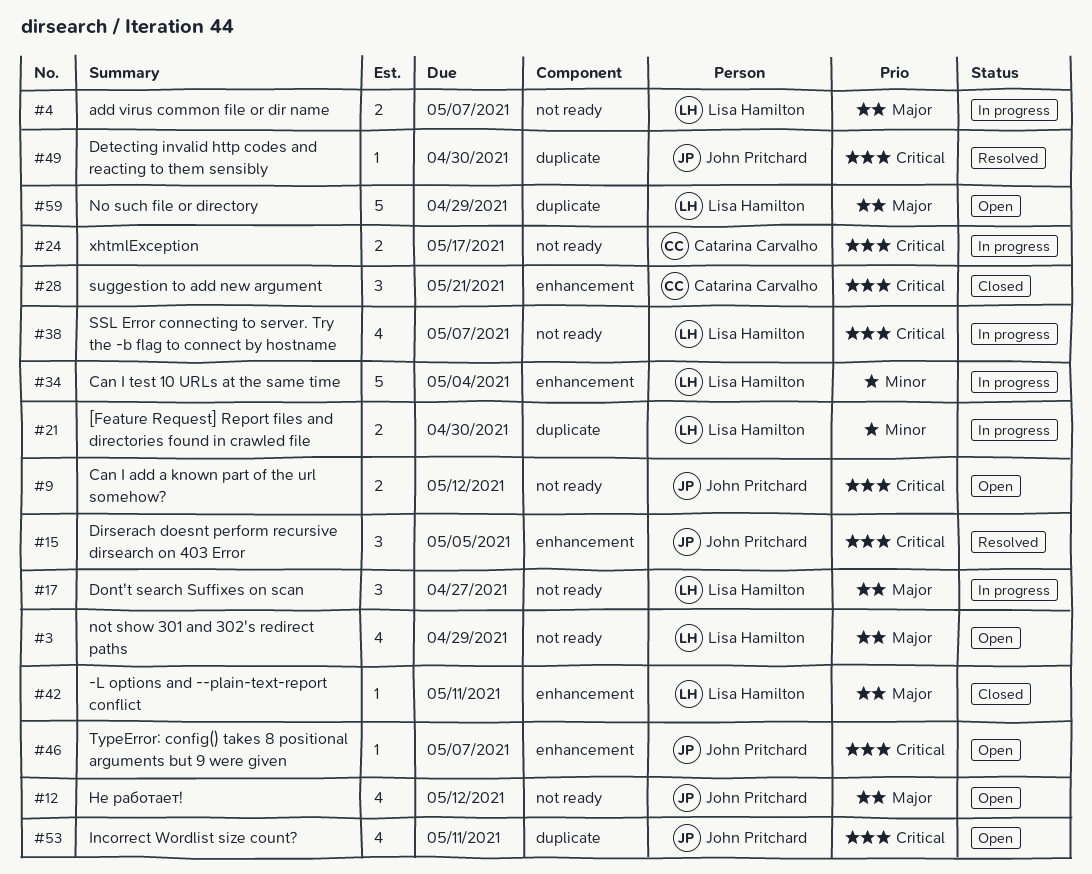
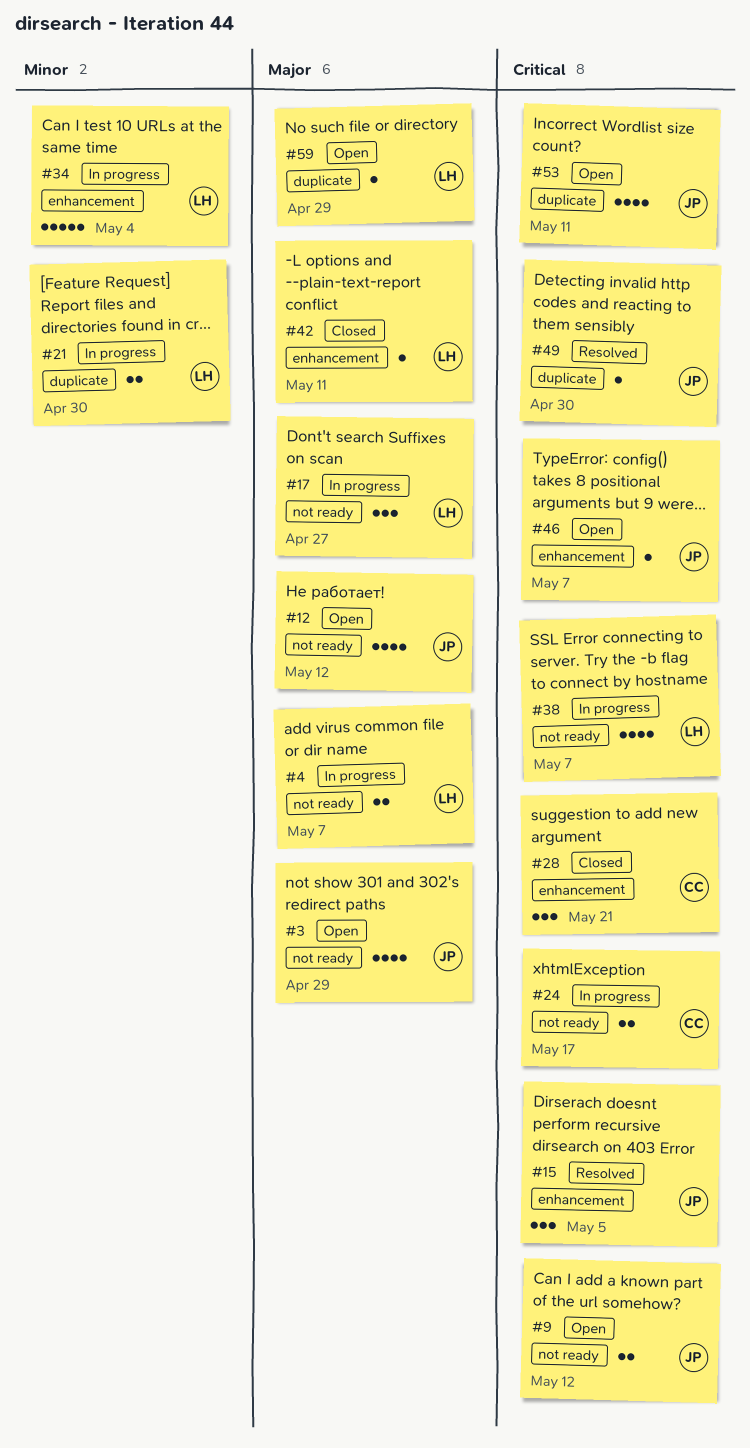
#3, owner: Lisa Hamilton -> John Pritchard
#59, estimate: 5 -> 1

